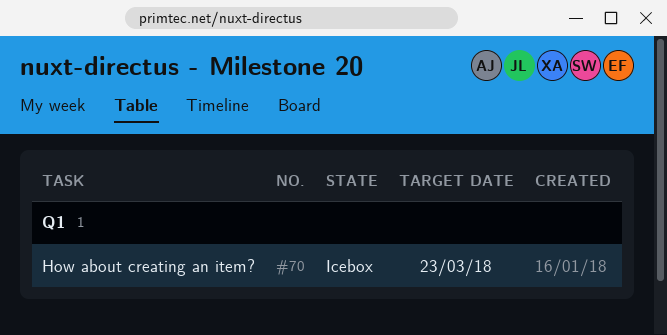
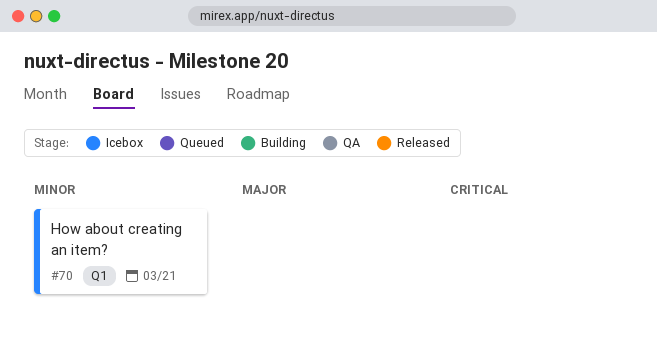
#70, due: Mar 23 -> Mar 21

